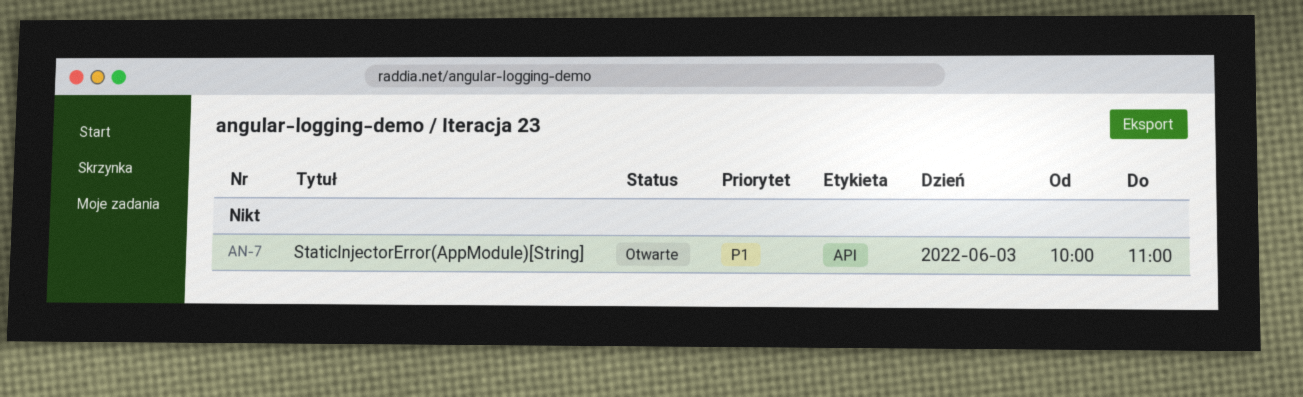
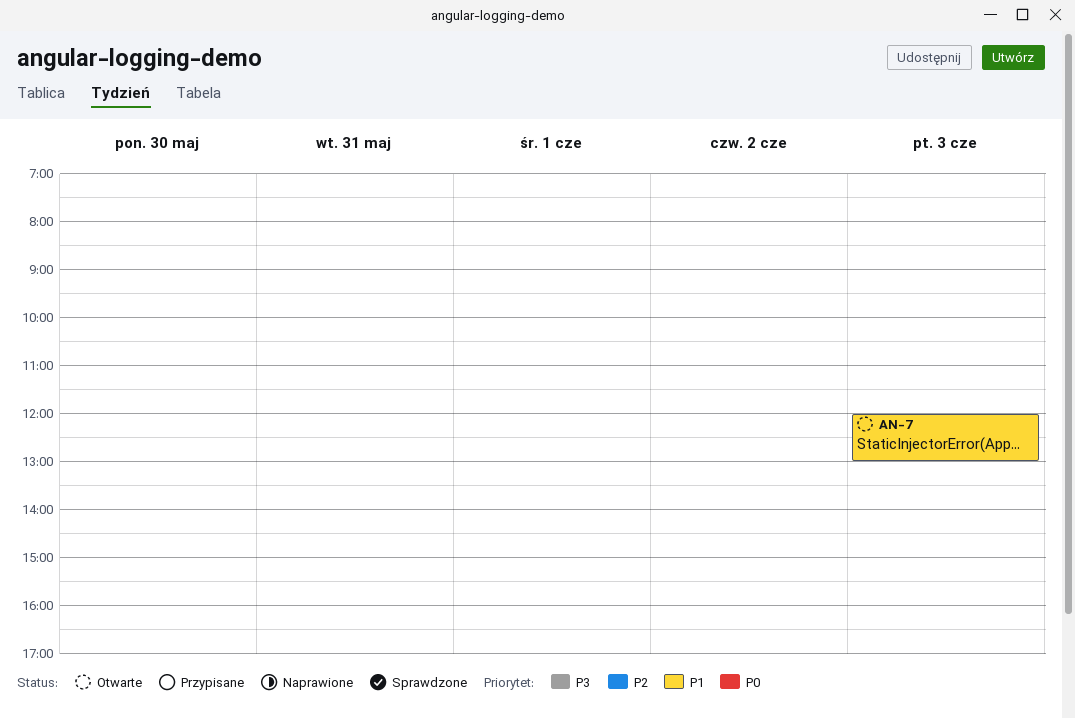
AN-7, begins: 10:00 -> 12:00
AN-7, ends: 11:00 -> 13:00

